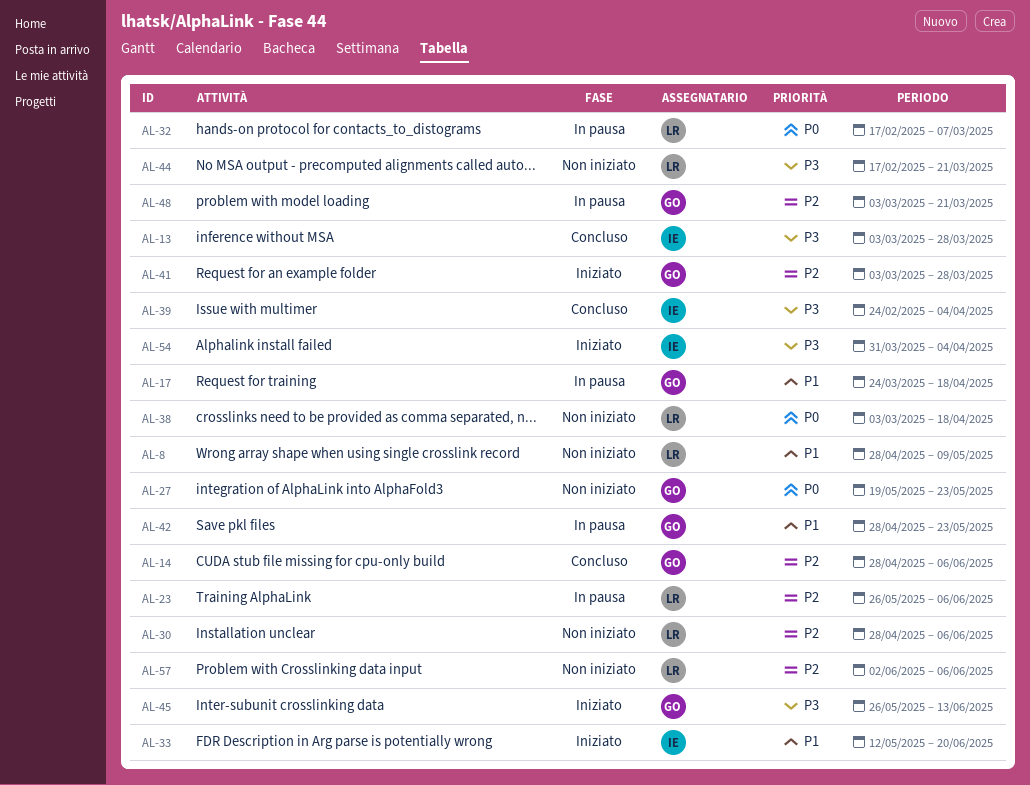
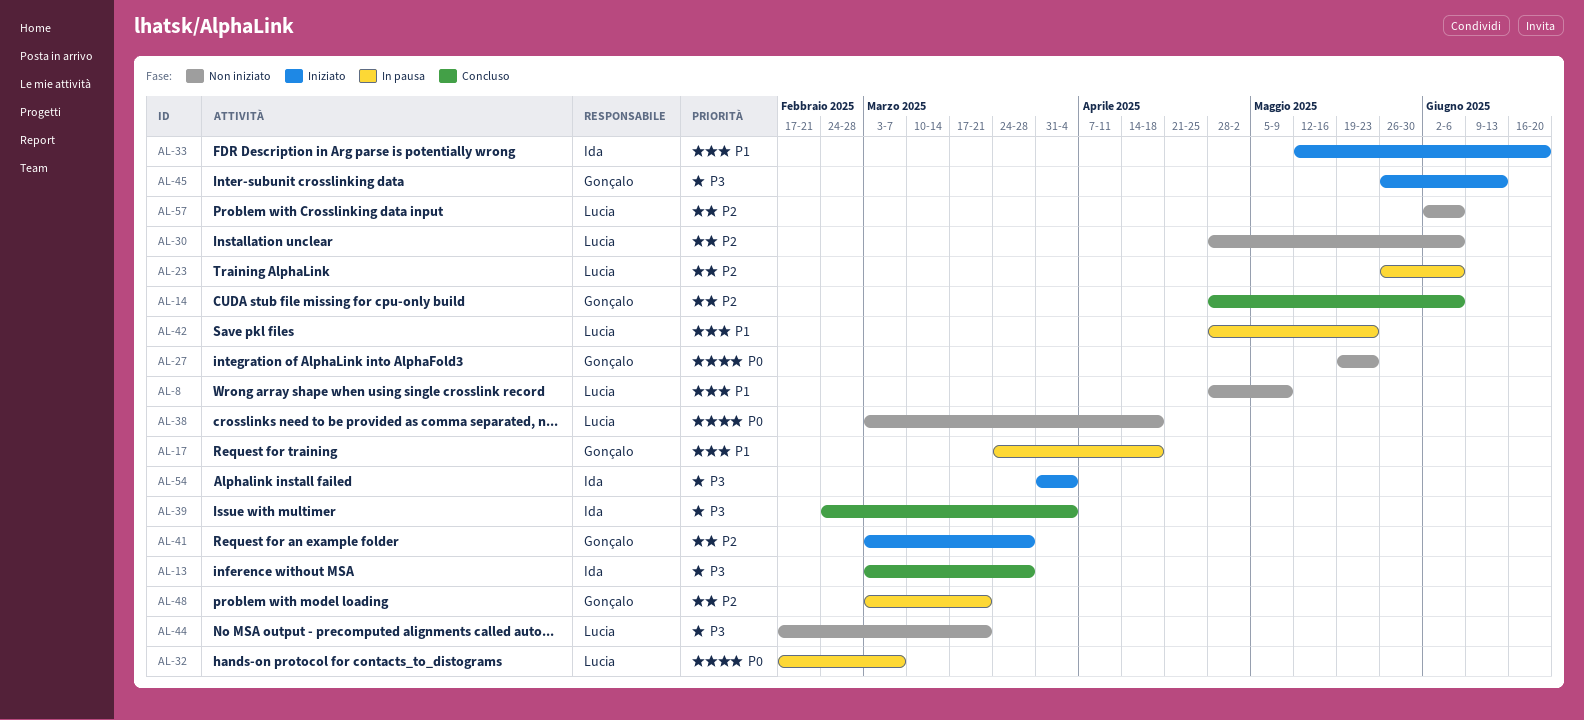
AL-42, owner: Gonçalo -> Lucia

